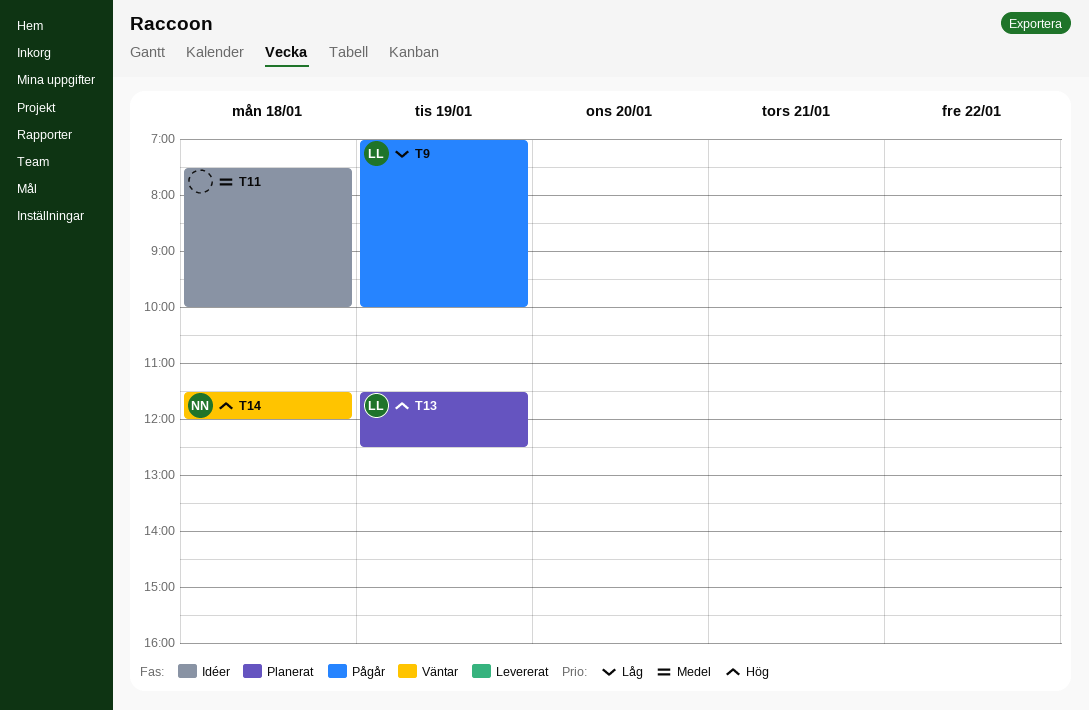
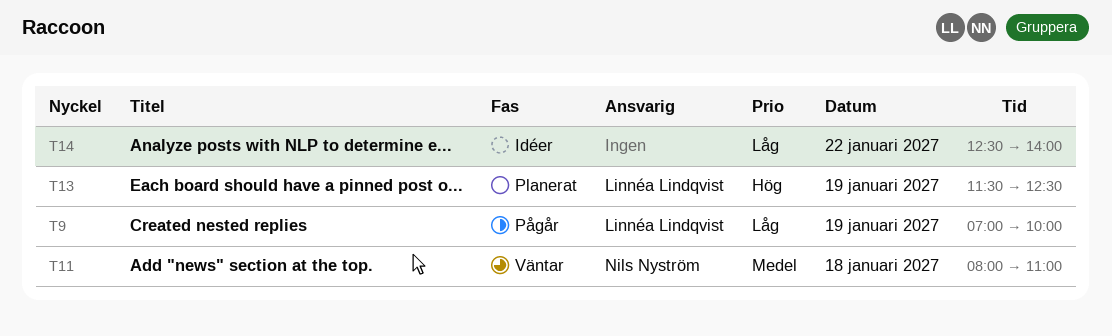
T11, status: Idéer -> Väntar
T11, owner: none -> Nils Nyström
T11, begins: 07:30 -> 08:00
T11, ends: 10:00 -> 11:00
T14, status: Väntar -> Idéer
T14, owner: Nils Nyström -> none
T14, priority: Hög -> Låg
T14, day: Jan 18 -> Jan 22
T14, begins: 11:30 -> 12:30
T14, ends: 12:00 -> 14:00

